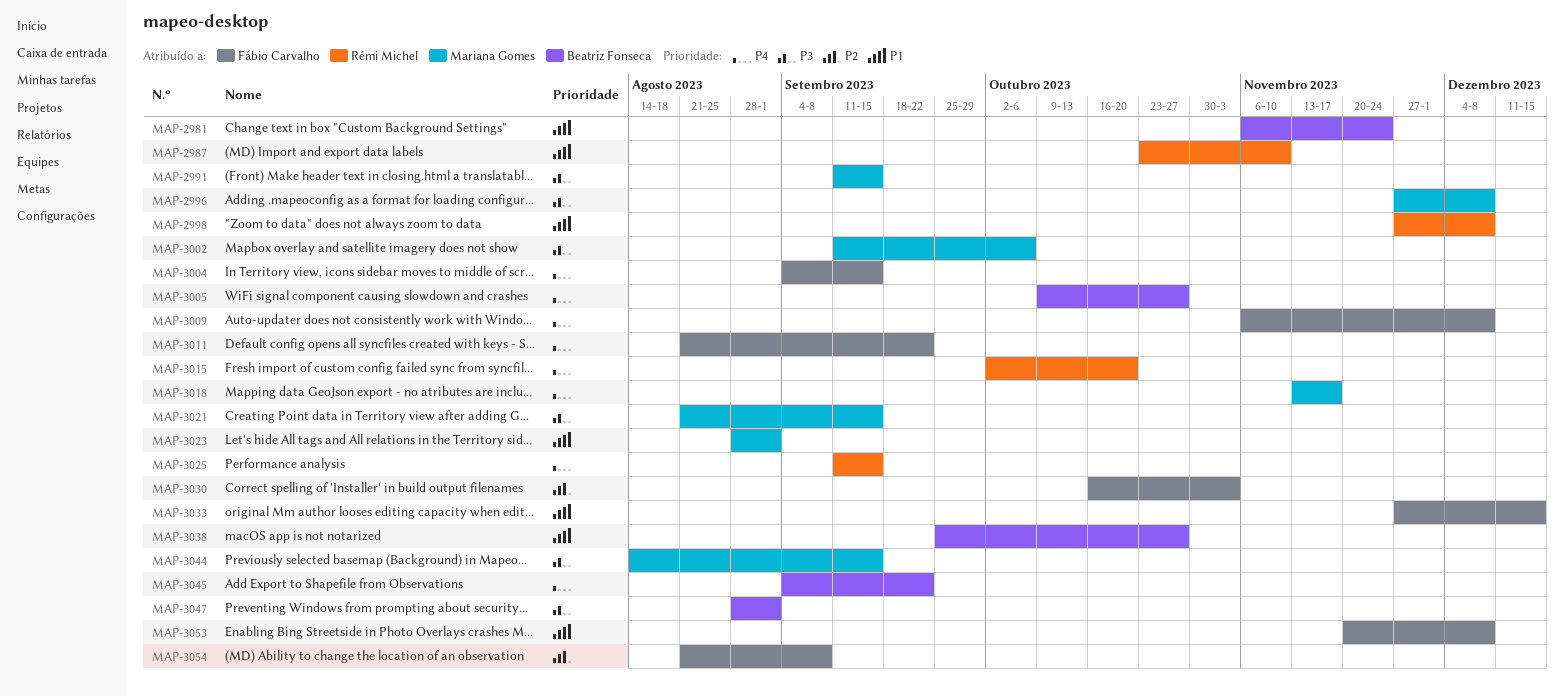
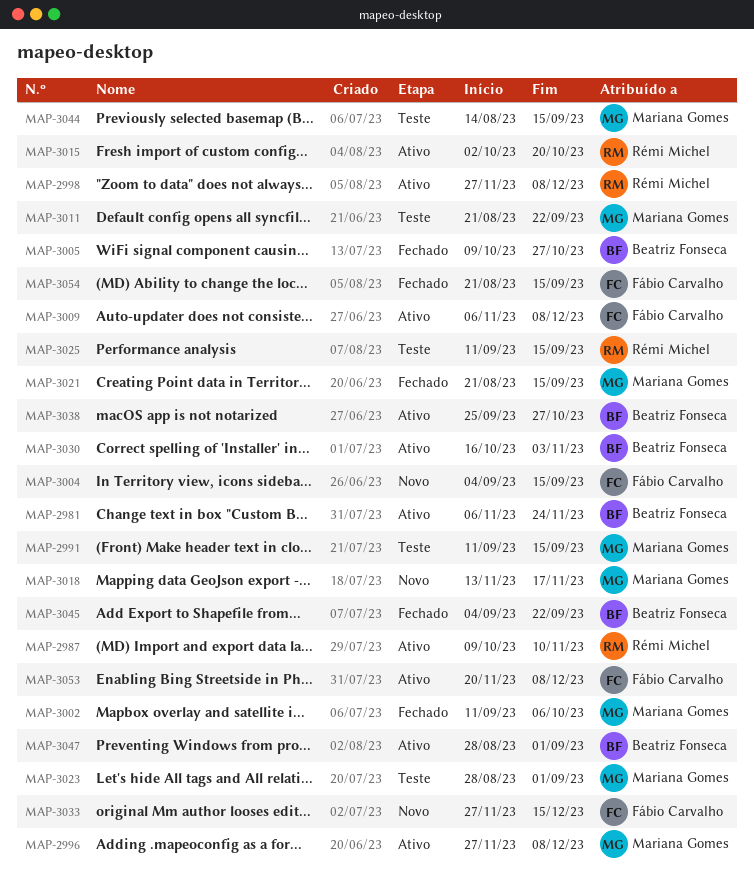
MAP-2987, start: Oct 23 -> Oct 9
MAP-3011, owner: Fábio Carvalho -> Mariana Gomes
MAP-3030, owner: Fábio Carvalho -> Beatriz Fonseca
MAP-3054, due: Sep 8 -> Sep 15

